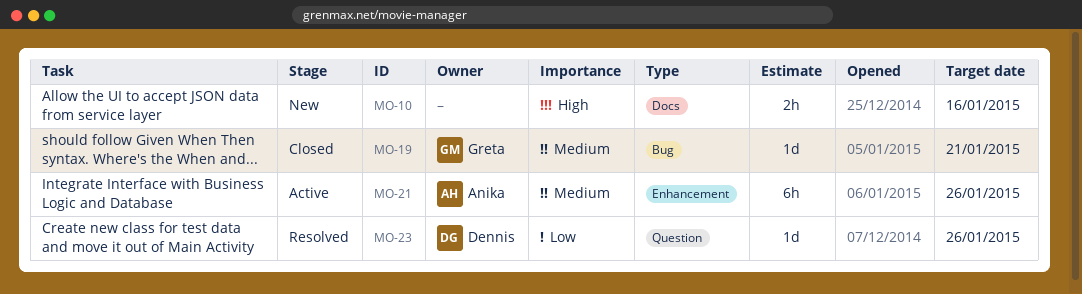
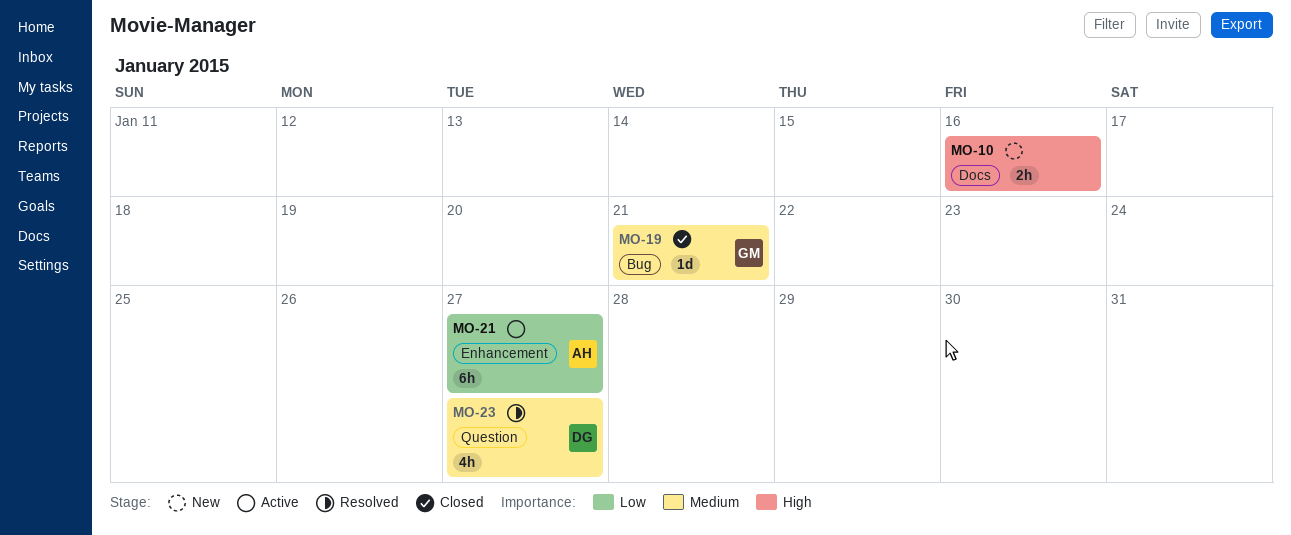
MO-21, priority: Medium -> Low
MO-21, due: Jan 26 -> Jan 27
MO-23, priority: Low -> Medium
MO-23, estimate: 1d -> 4h
MO-23, due: Jan 26 -> Jan 27

